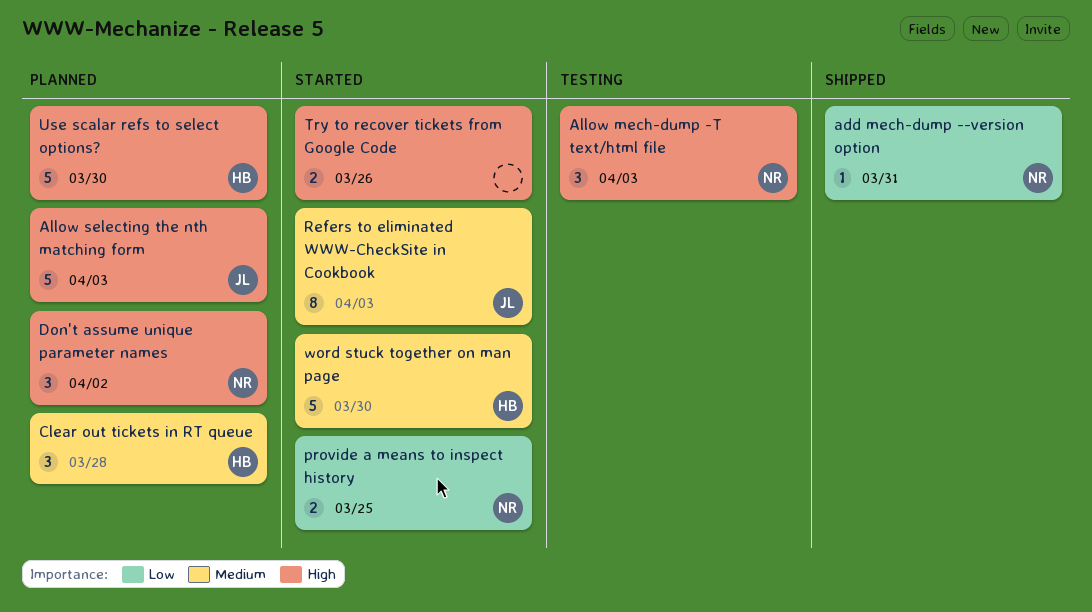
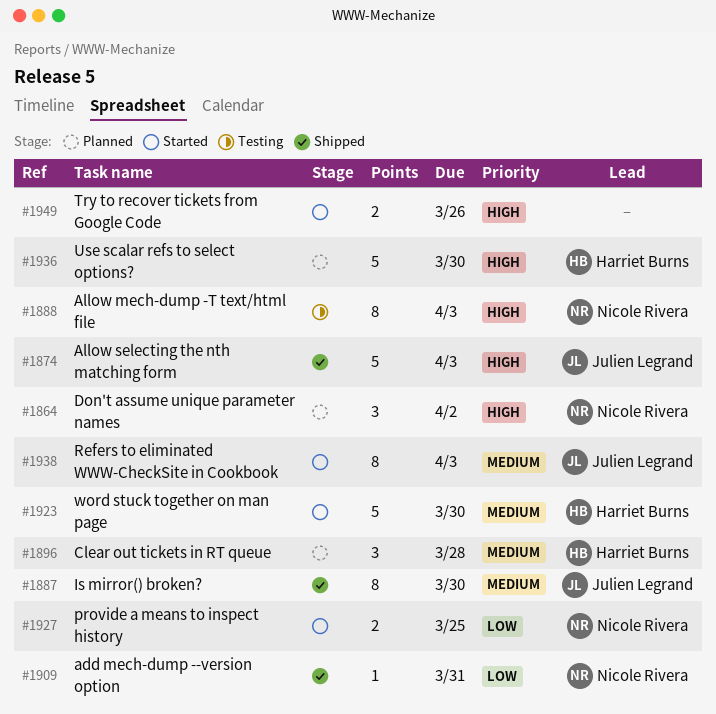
Allow mech-dump -T text/html file, estimate: 3 -> 8
Allow selecting the nth matching form, status: Planned -> Shipped
Is mirror() broken?: none -> present

